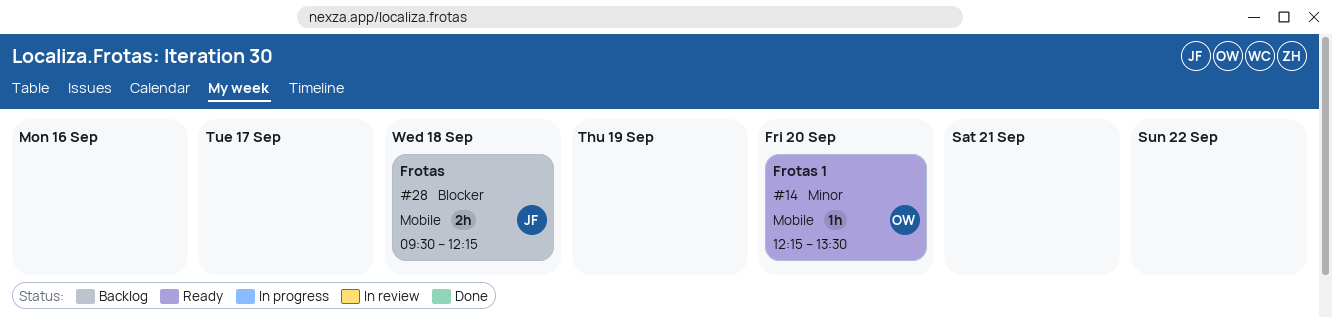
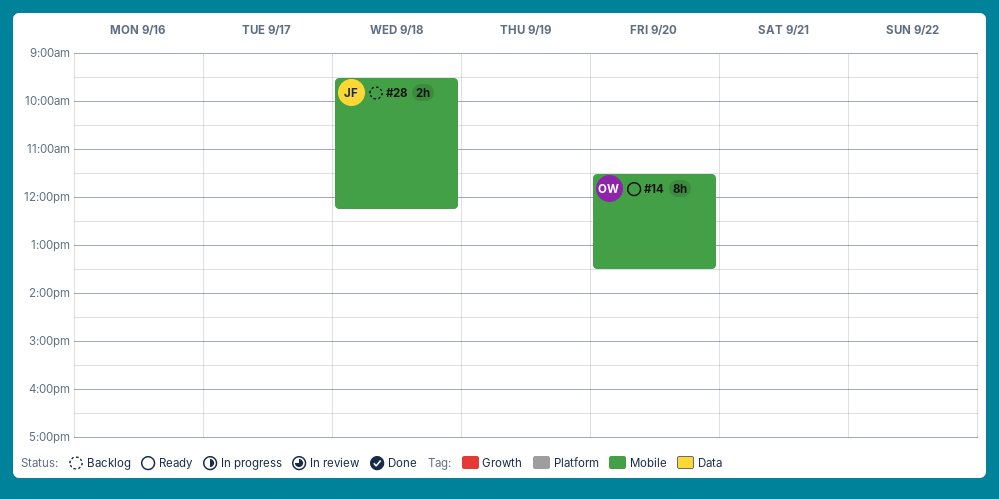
#14, estimate: 1h -> 8h
#14, begins: 12:15 -> 11:30

